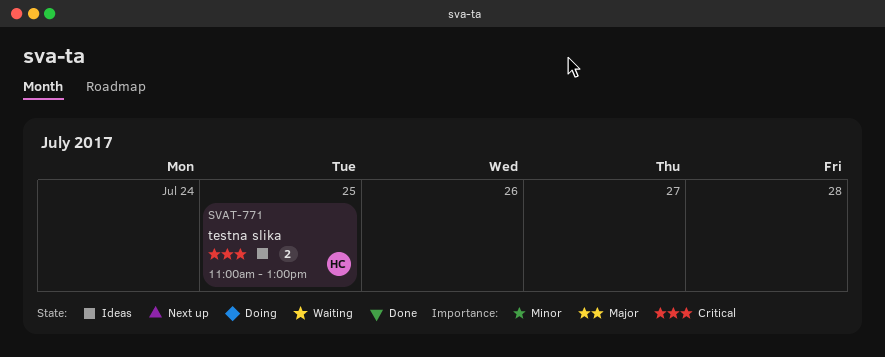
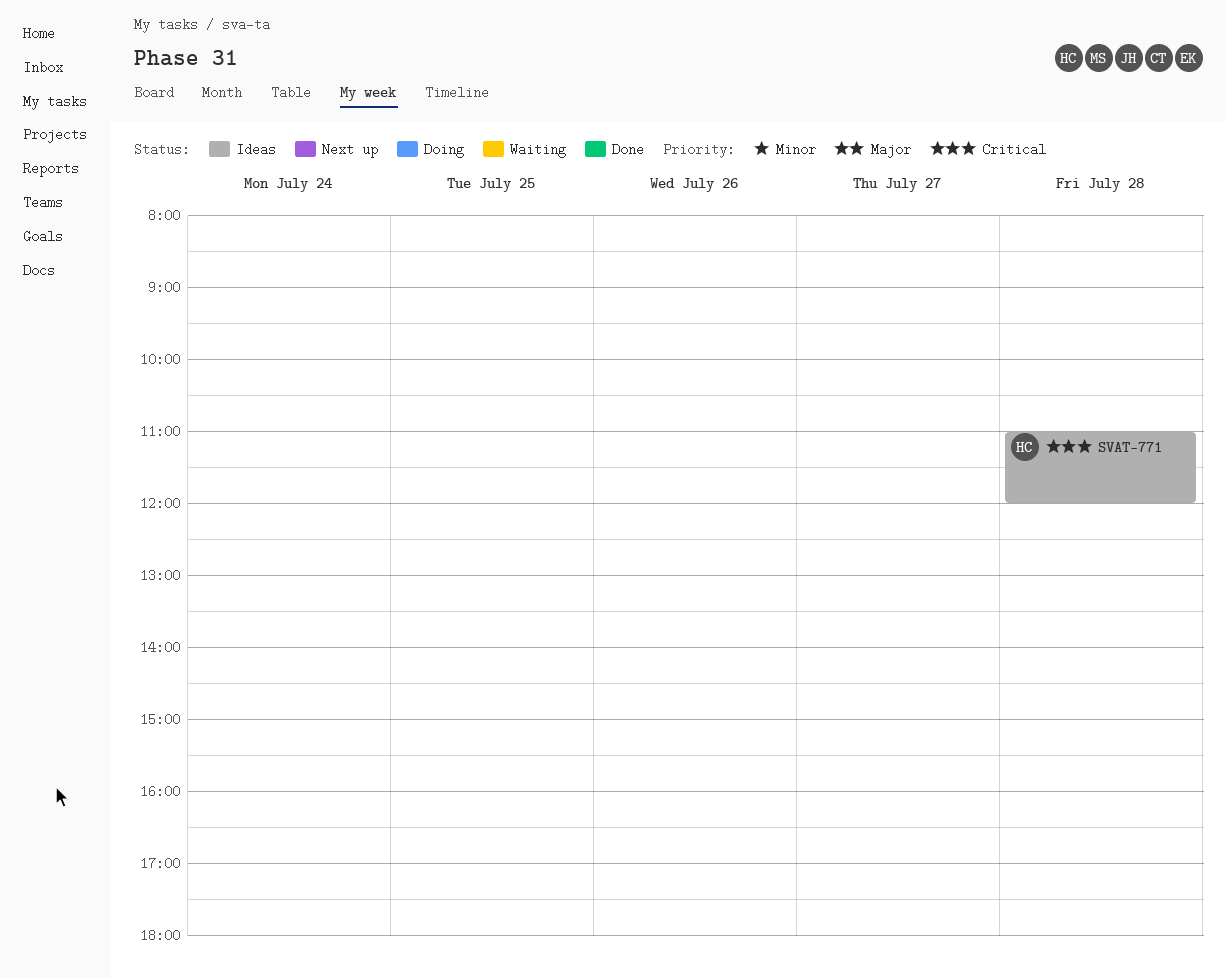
SVAT-771, day: Jul 25 -> Jul 28
SVAT-771, ends: 13:00 -> 12:00

